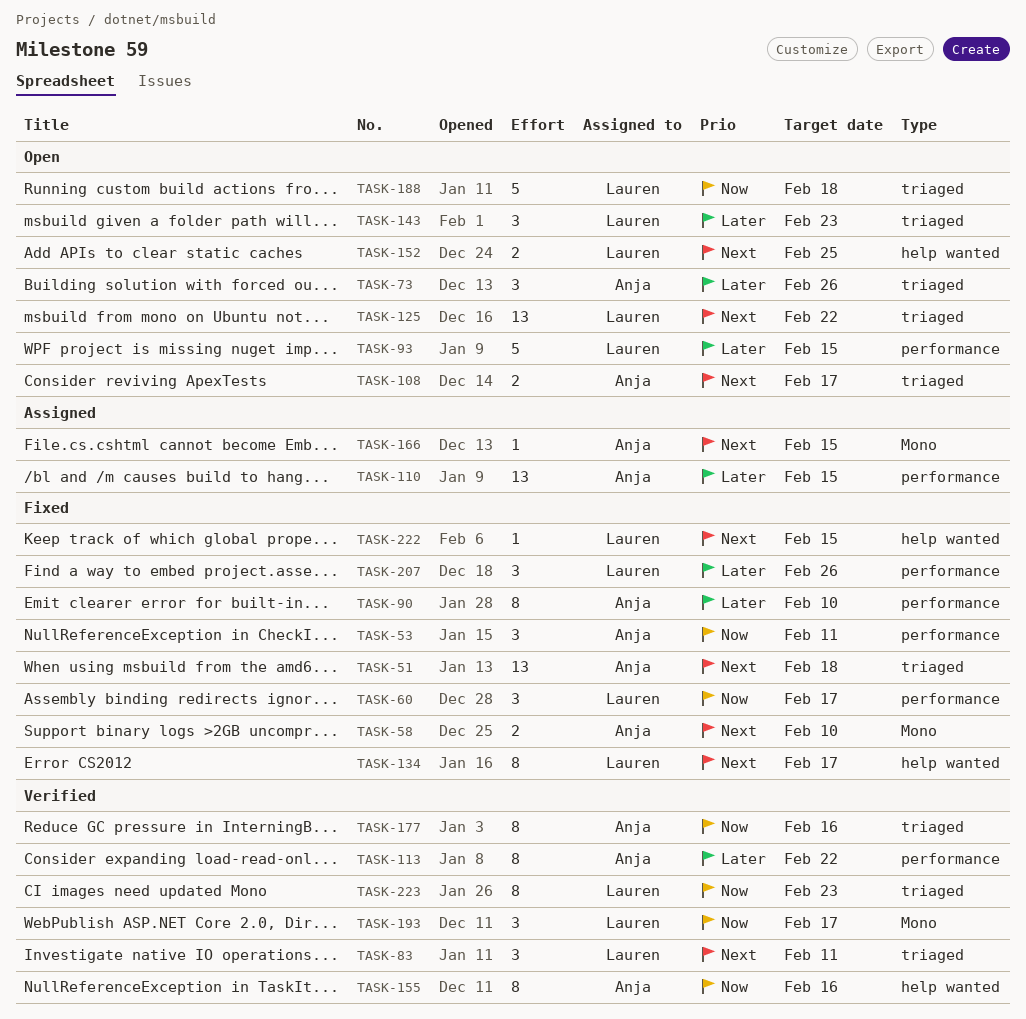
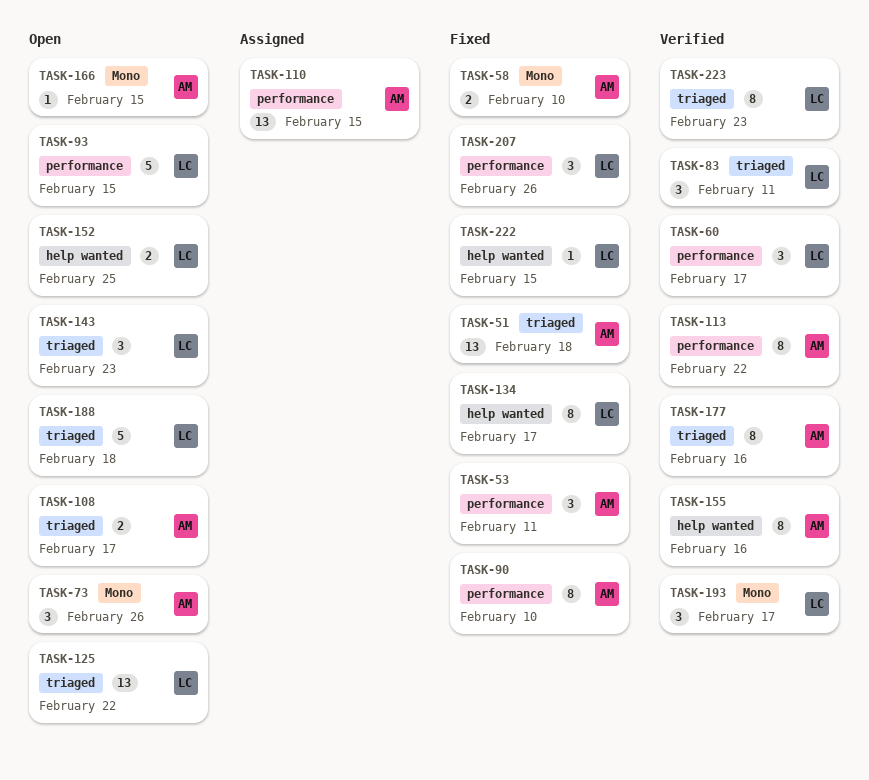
TASK-60, status: Fixed -> Verified
TASK-73, label: triaged -> Mono
TASK-166, status: Assigned -> Open

